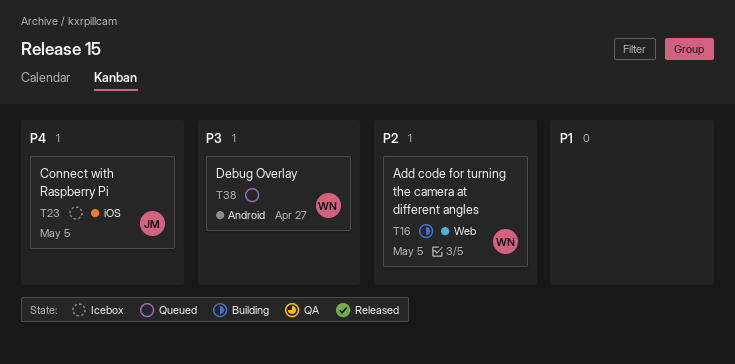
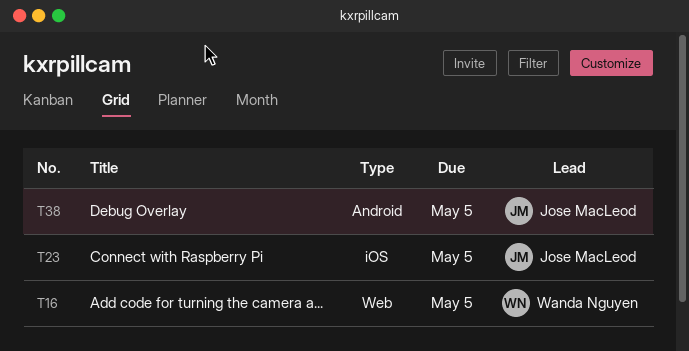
T38, owner: Wanda Nguyen -> Jose MacLeod
T38, due: Apr 27 -> May 5

